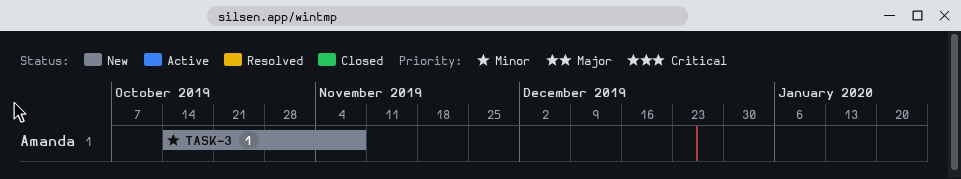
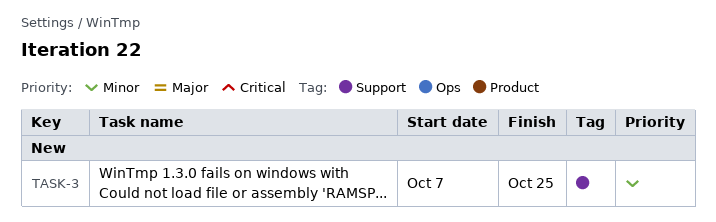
TASK-3, start: Oct 14 -> Oct 7
TASK-3, due: Nov 8 -> Oct 25

